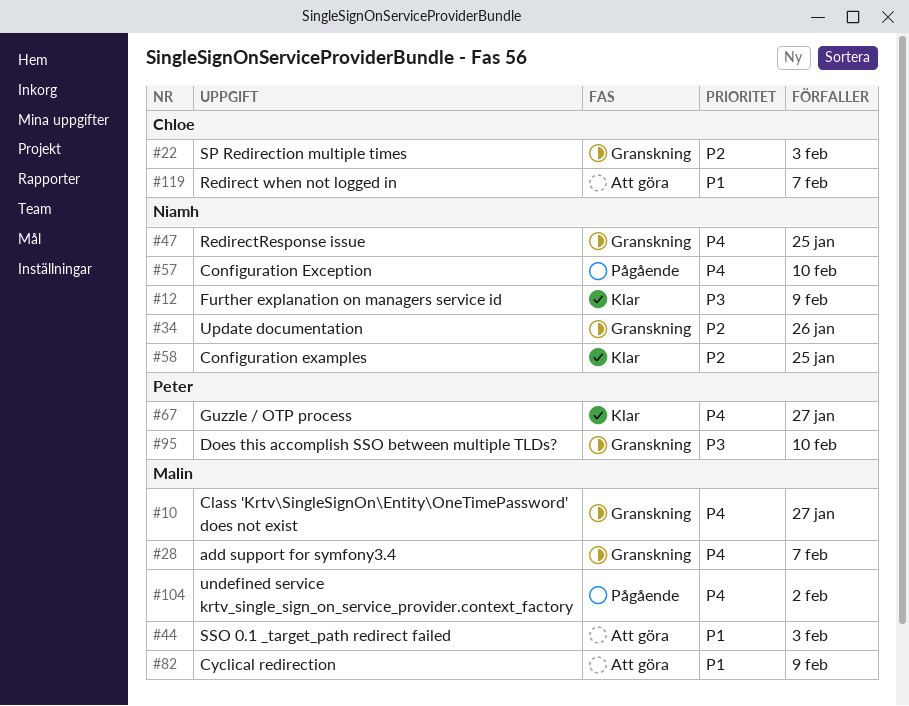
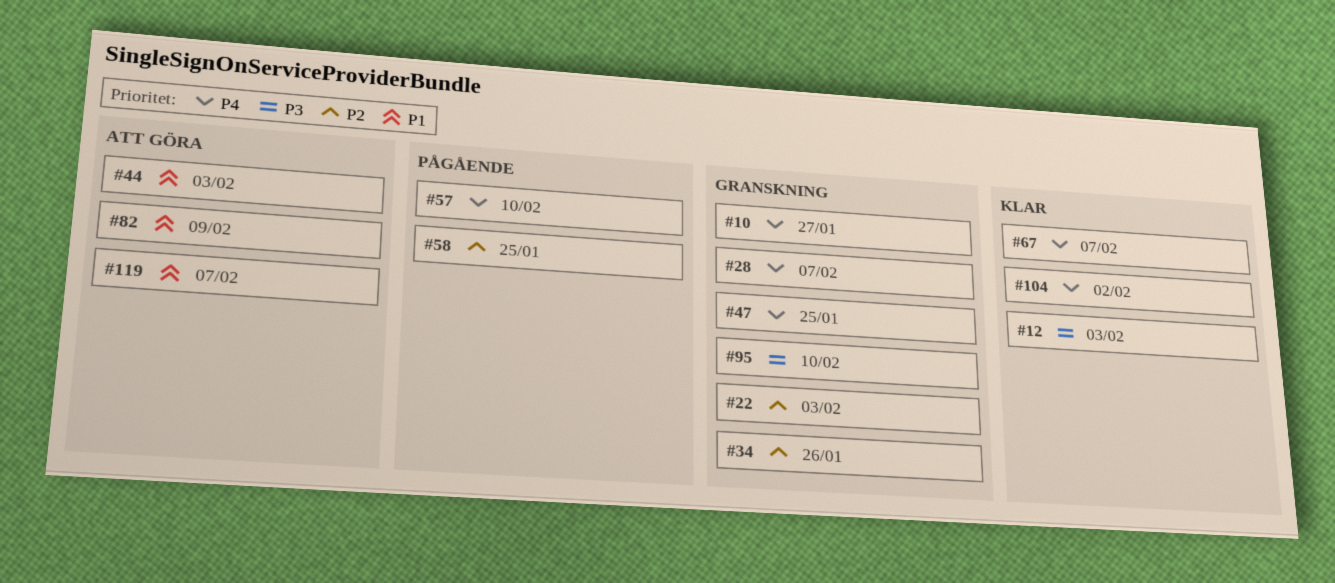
#12, due: Feb 9 -> Feb 3
#58, status: Klar -> Pågående
#67, due: Jan 27 -> Feb 7
#104, status: Pågående -> Klar

